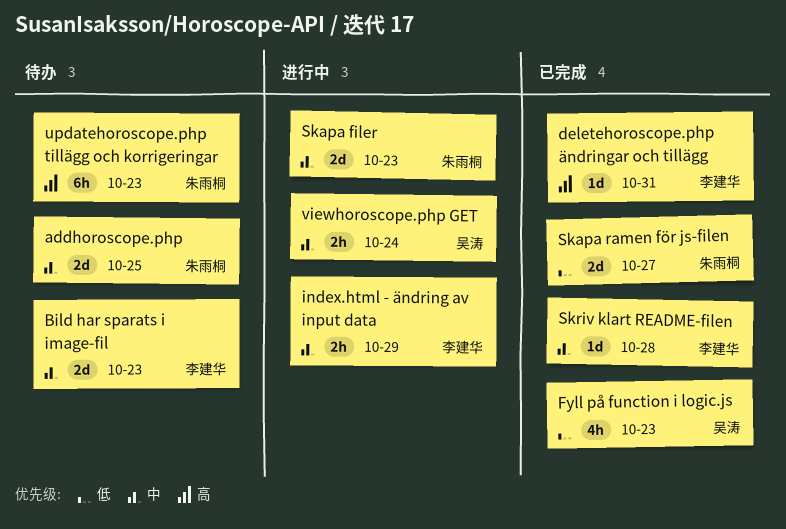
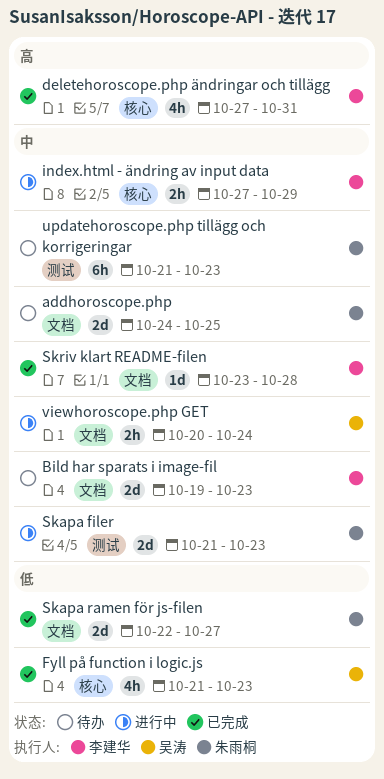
deletehoroscope.php ändringar och tillägg, estimate: 1d -> 4h
updatehoroscope.php tillägg och korrigeringar, priority: 高 -> 中

